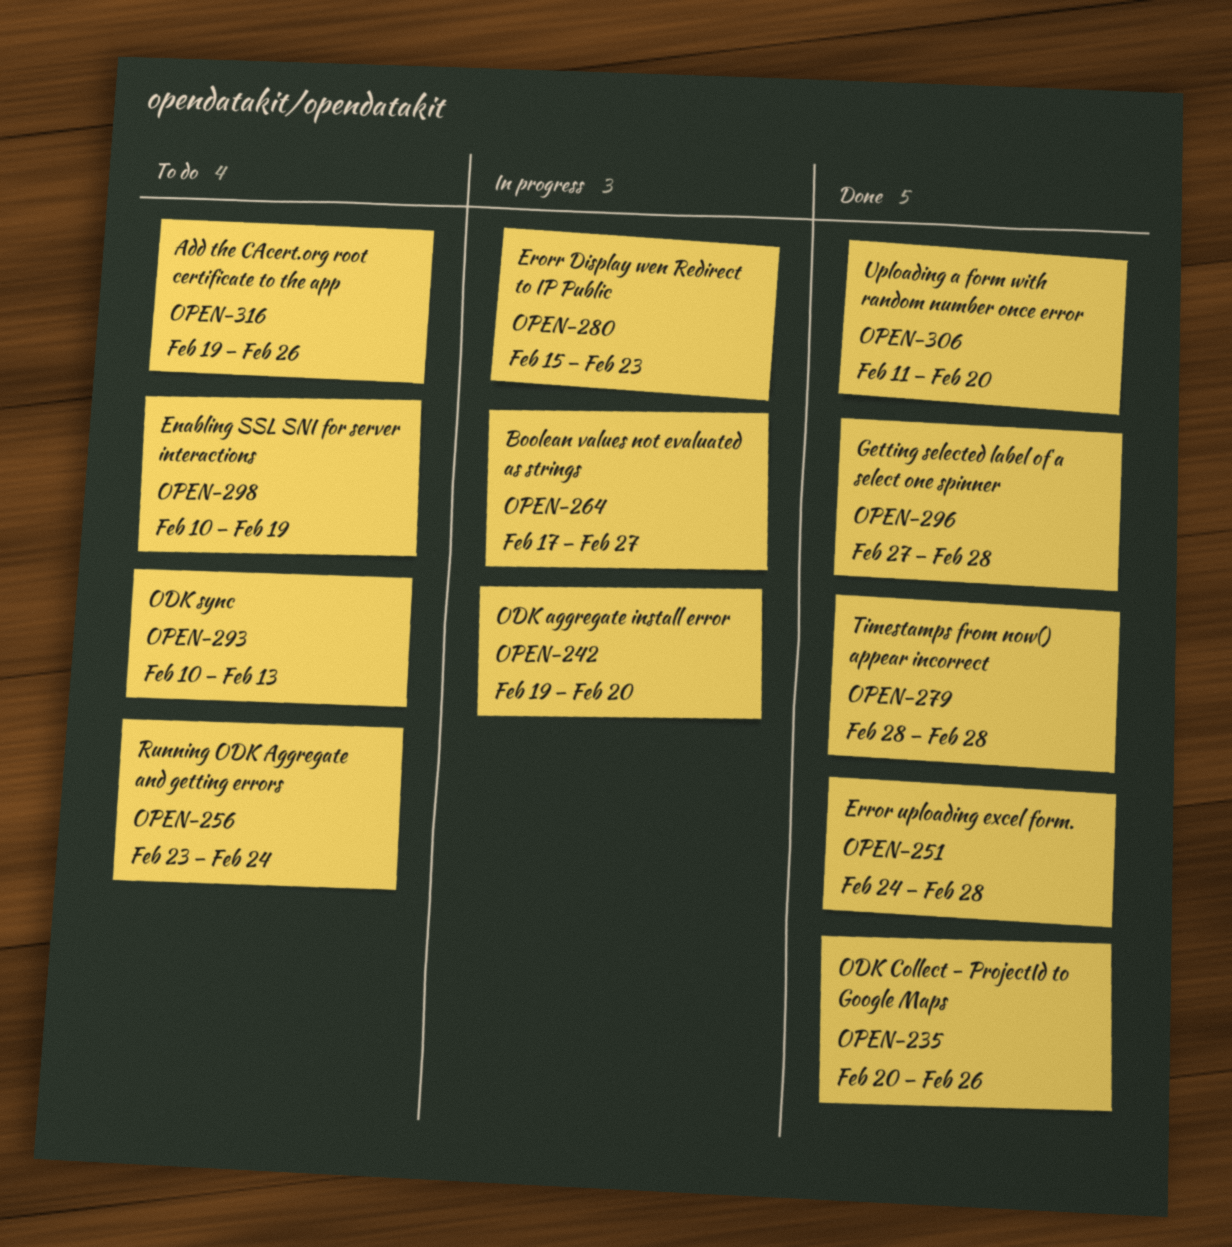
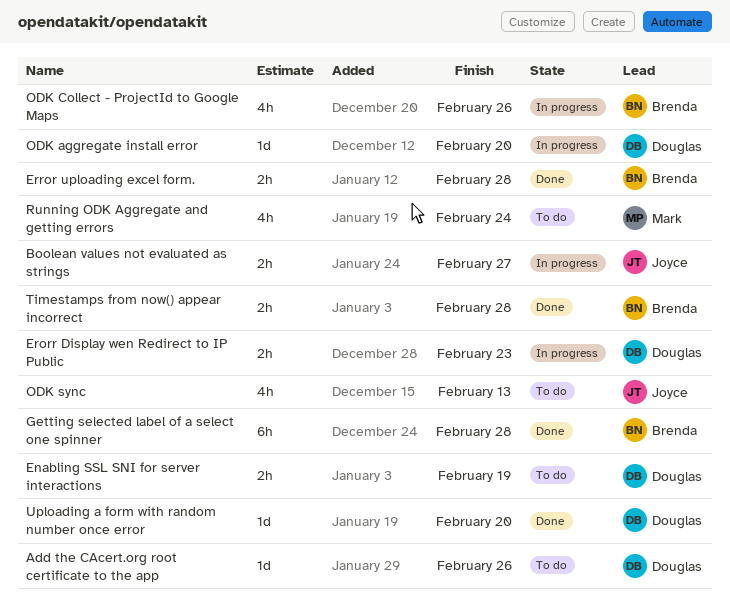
ODK Collect - ProjectId to Google Maps, status: Done -> In progress

